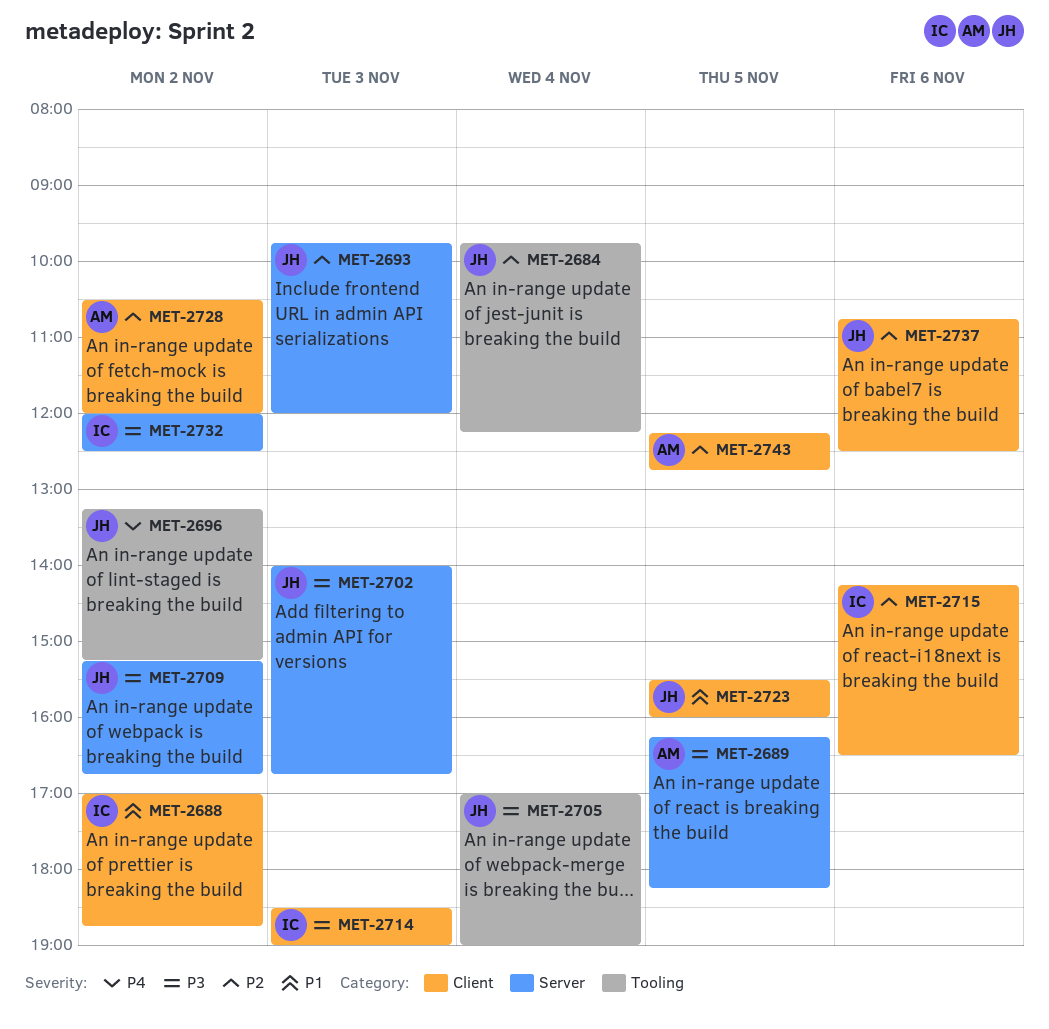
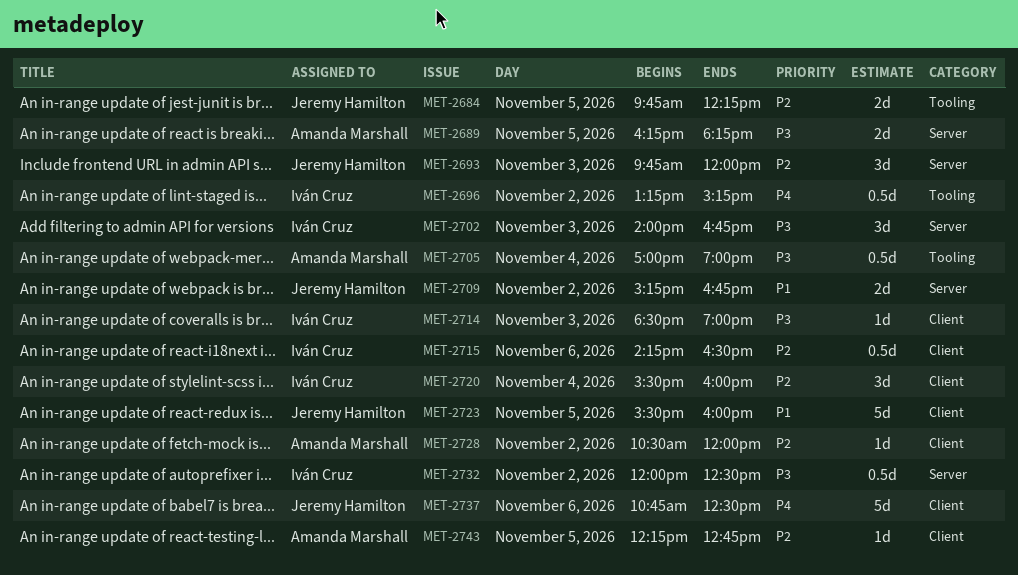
MET-2684, day: Nov 4 -> Nov 5
MET-2688: present -> none
MET-2696, owner: Jeremy Hamilton -> Iván Cruz
MET-2702, owner: Jeremy Hamilton -> Iván Cruz
MET-2705, owner: Jeremy Hamilton -> Amanda Marshall
MET-2709, priority: P3 -> P1
MET-2720: none -> present
MET-2737, priority: P2 -> P4

